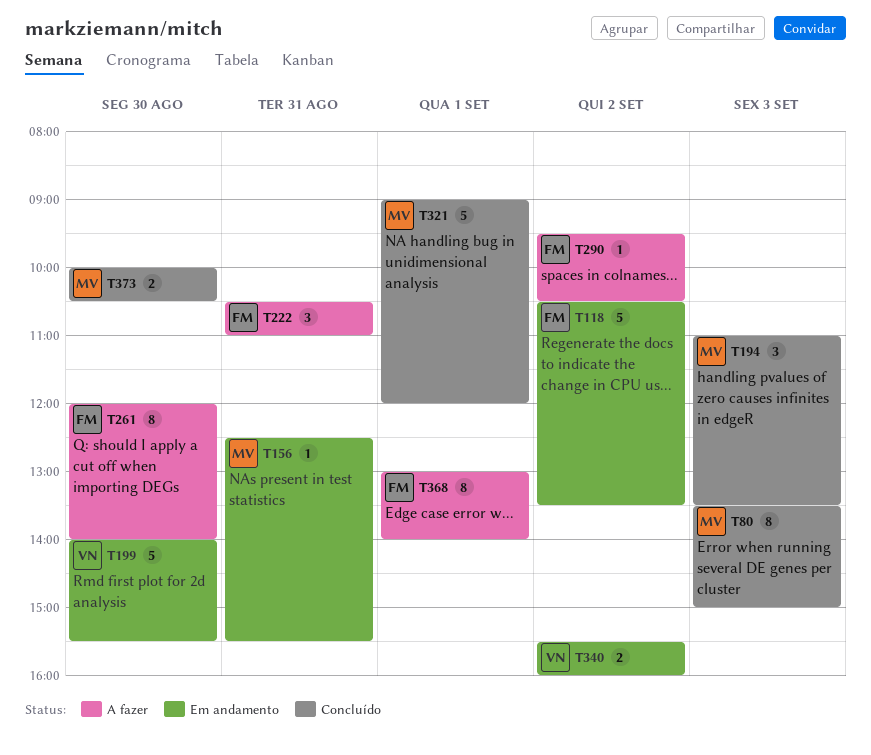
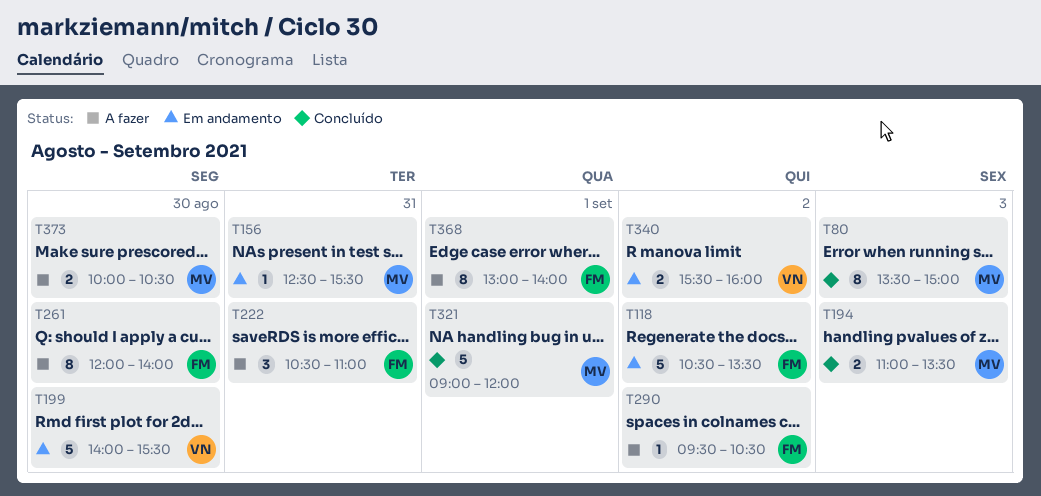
T194, estimate: 3 -> 2
T373, status: Concluído -> A fazer

